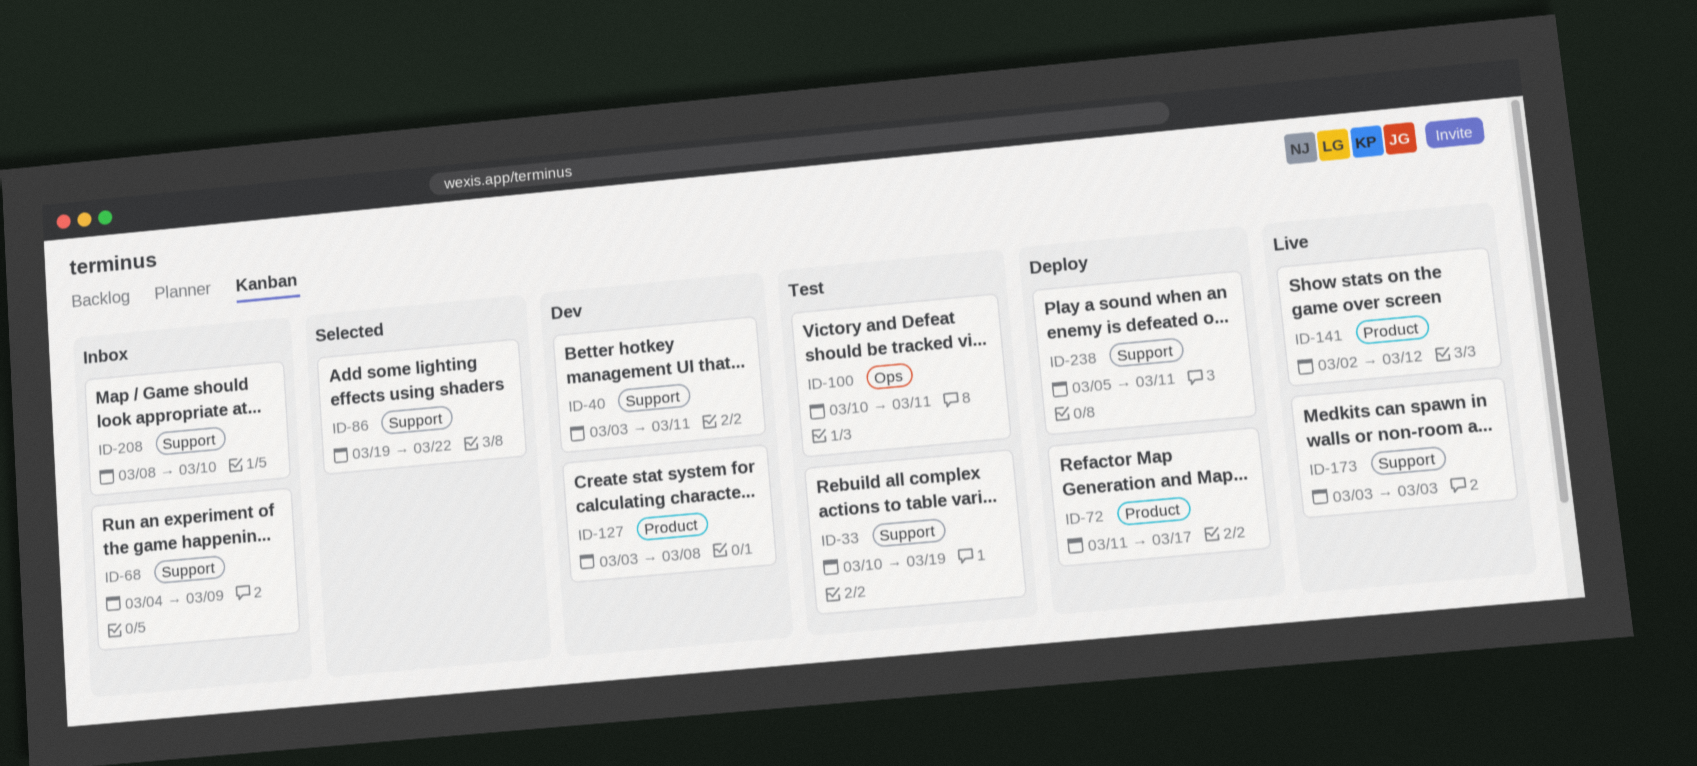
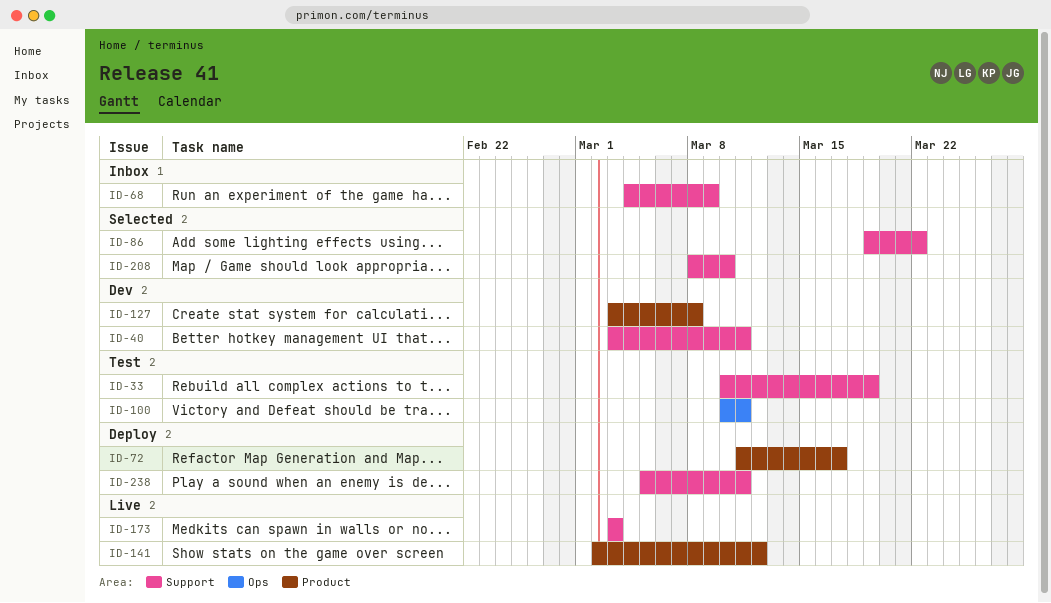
ID-208, status: Inbox -> Selected

